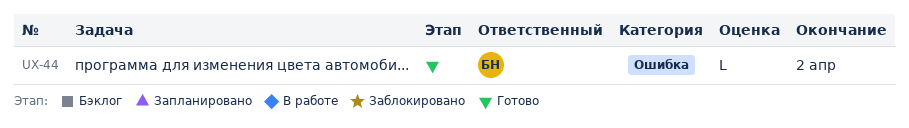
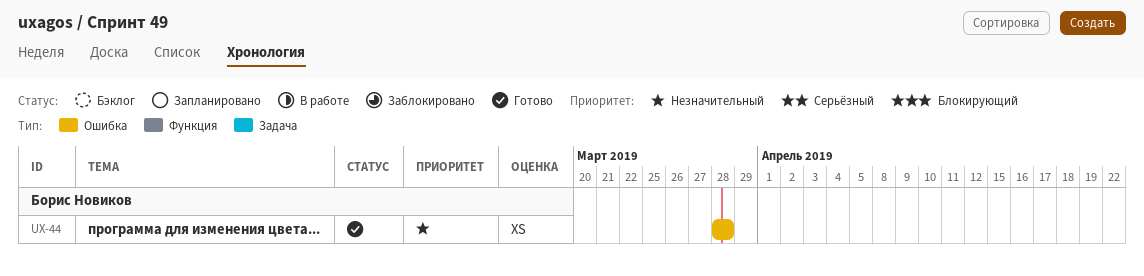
UX-44, estimate: L -> XS
UX-44, due: Apr 2 -> Mar 28

